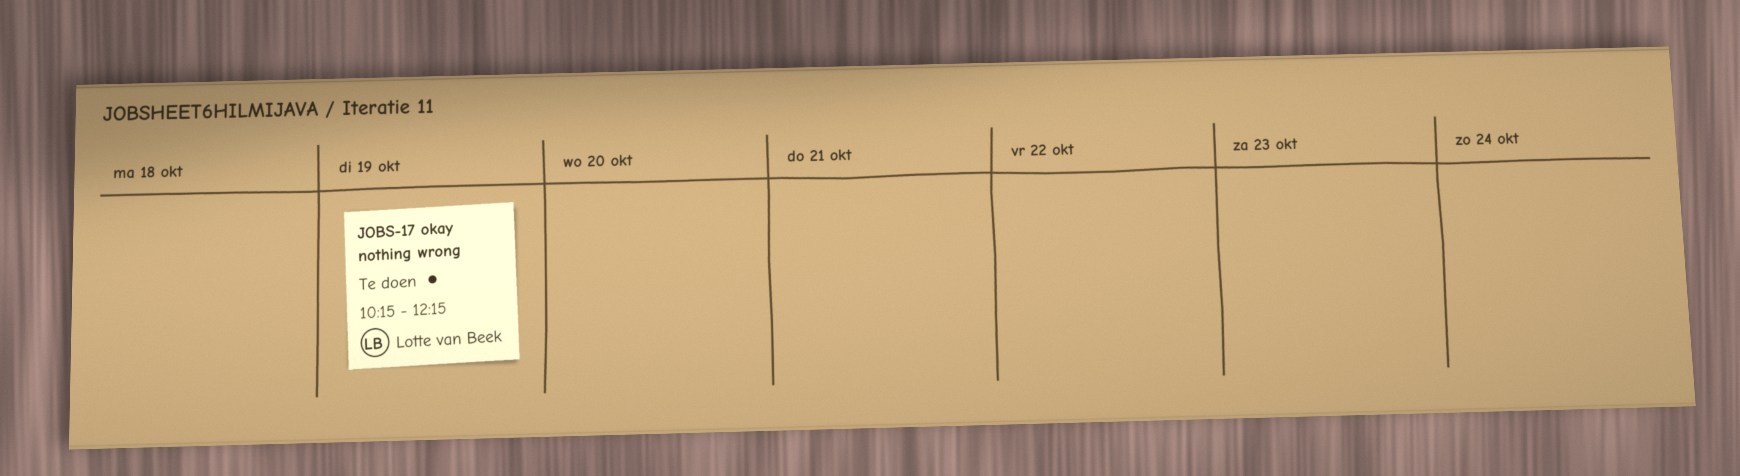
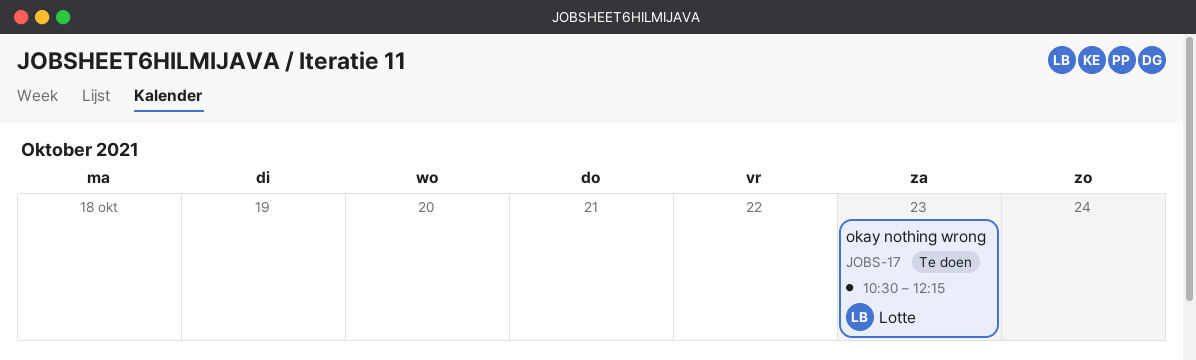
JOBS-17, day: Oct 19 -> Oct 23
JOBS-17, begins: 10:15 -> 10:30

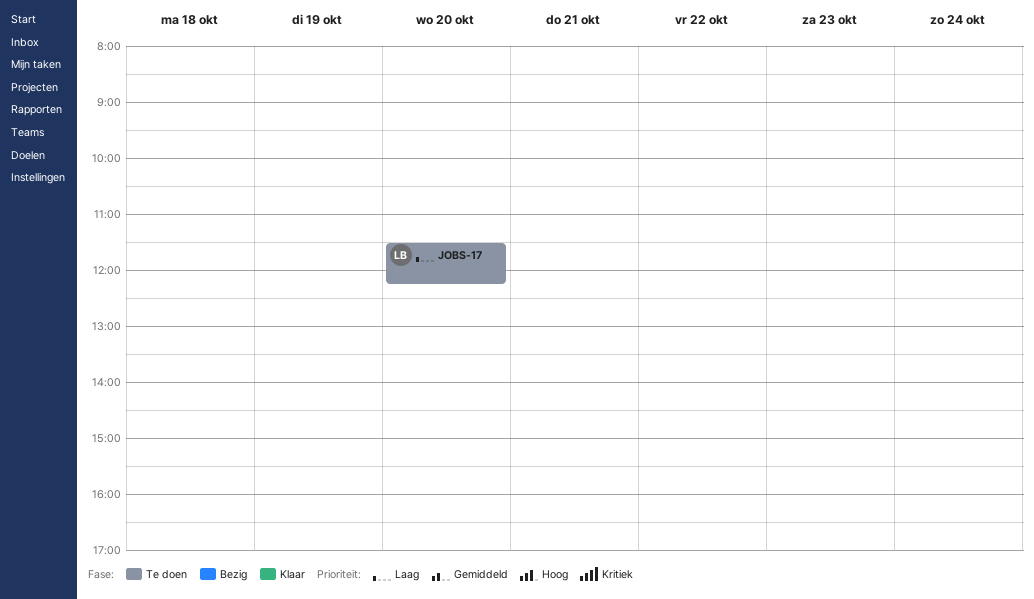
JOBS-17, day: Oct 23 -> Oct 20
JOBS-17, begins: 10:30 -> 11:30

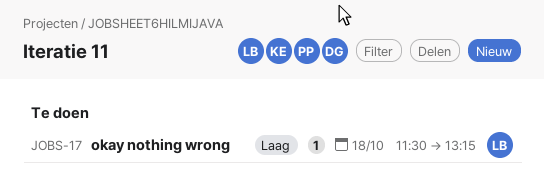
JOBS-17, day: Oct 20 -> Oct 18
JOBS-17, ends: 12:15 -> 13:15

